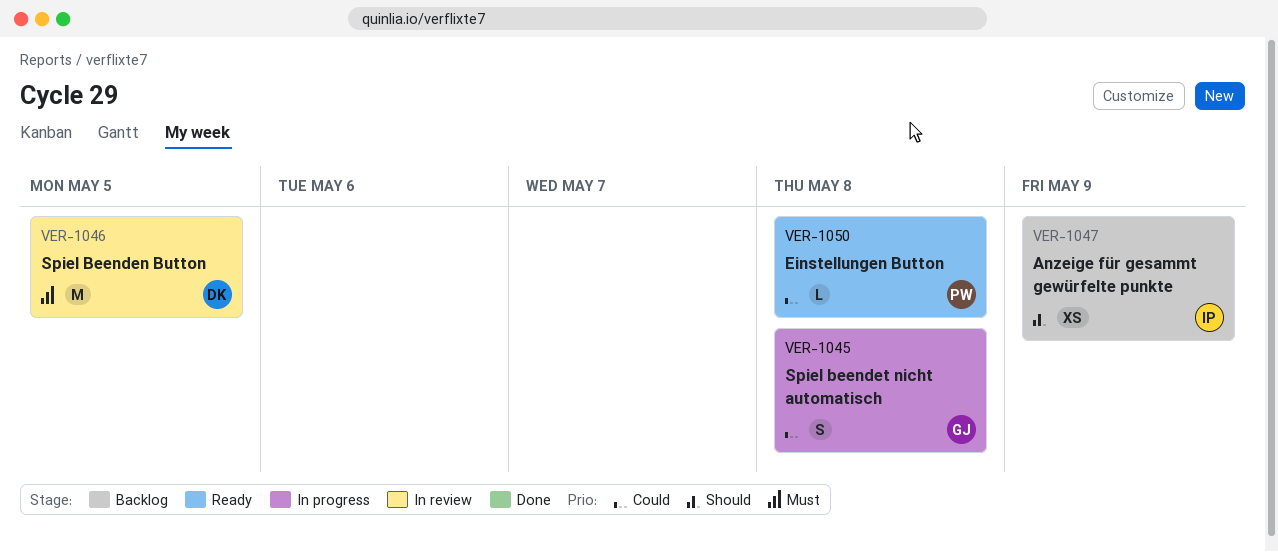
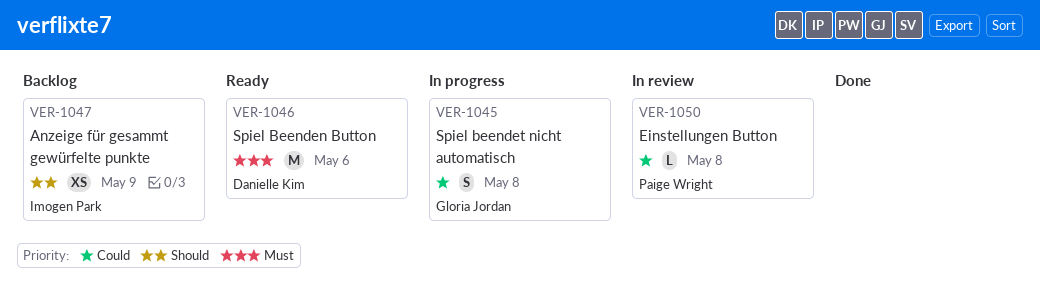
VER-1046, status: In review -> Ready
VER-1046, due: May 5 -> May 6
VER-1050, status: Ready -> In review

